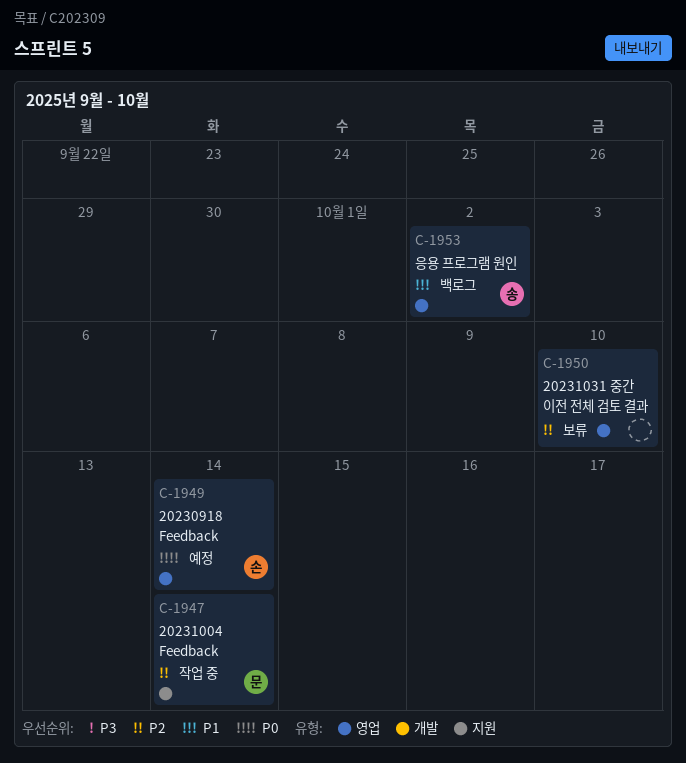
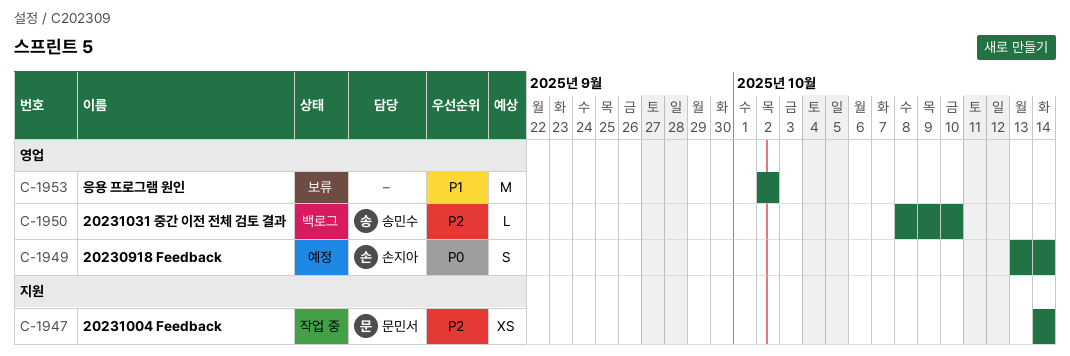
C-1950, status: 보류 -> 백로그
C-1950, owner: none -> 송민수
C-1953, status: 백로그 -> 보류
C-1953, owner: 송민수 -> none

